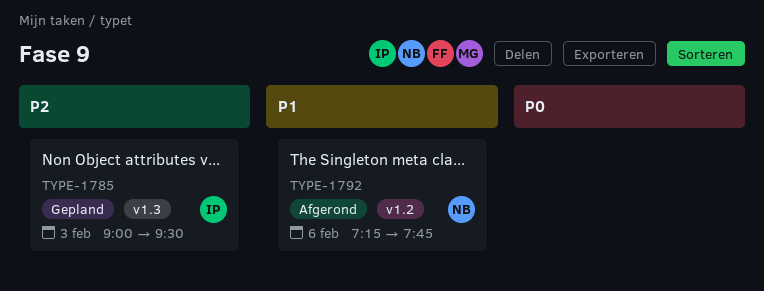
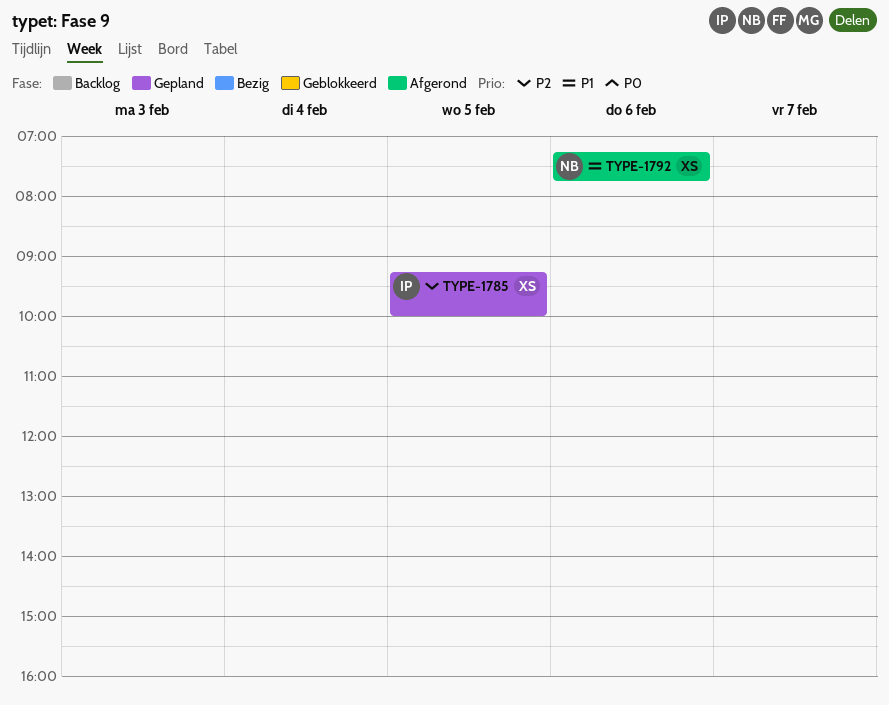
TYPE-1785, day: Feb 3 -> Feb 5
TYPE-1785, begins: 09:00 -> 09:15
TYPE-1785, ends: 09:30 -> 10:00

